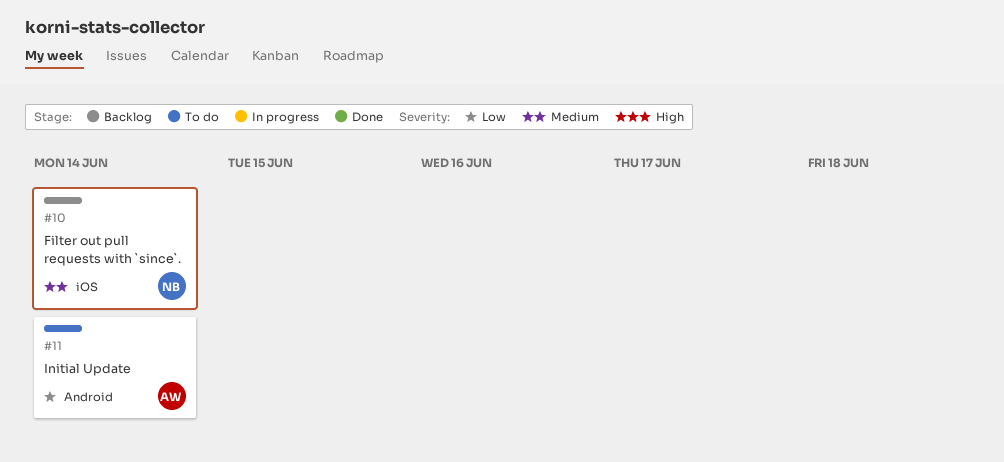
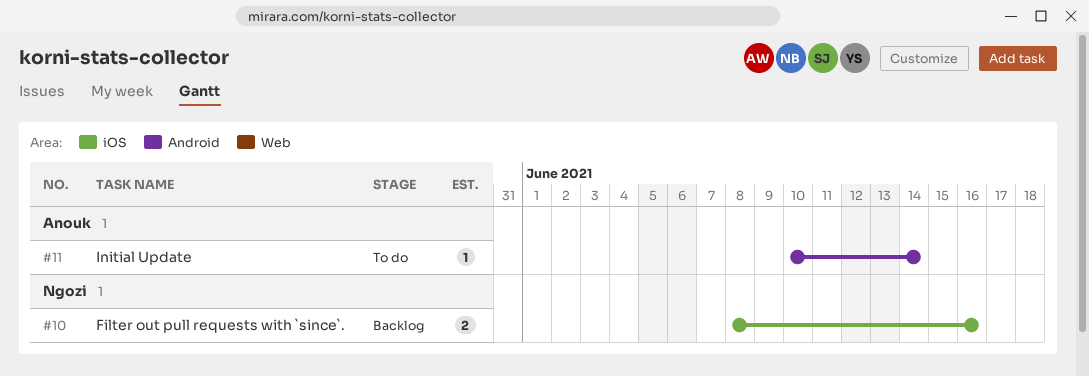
#10, due: Jun 14 -> Jun 16

